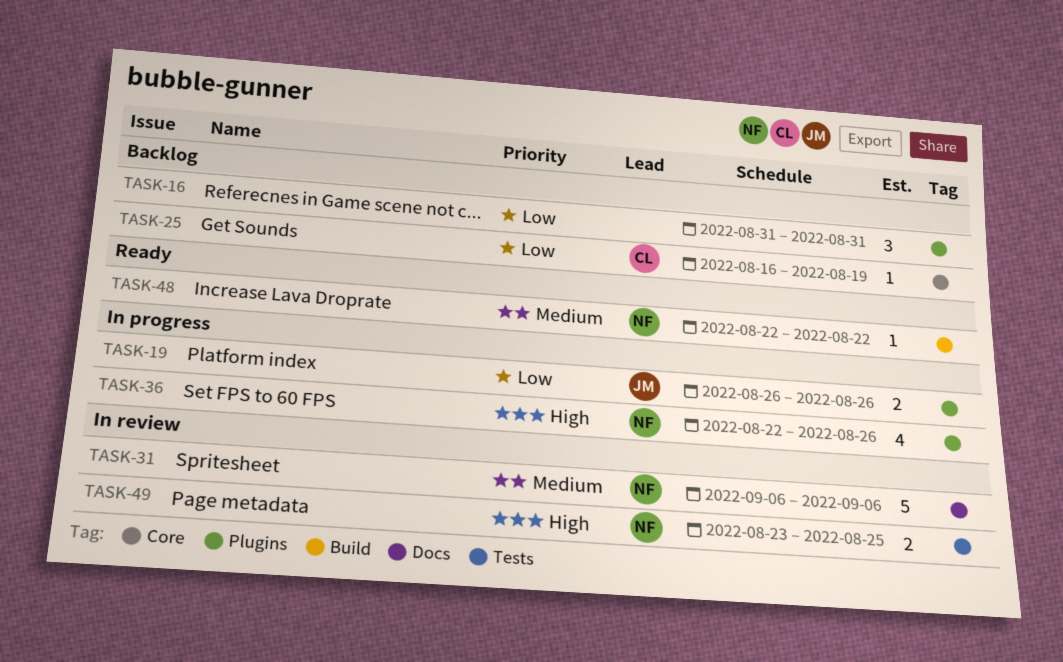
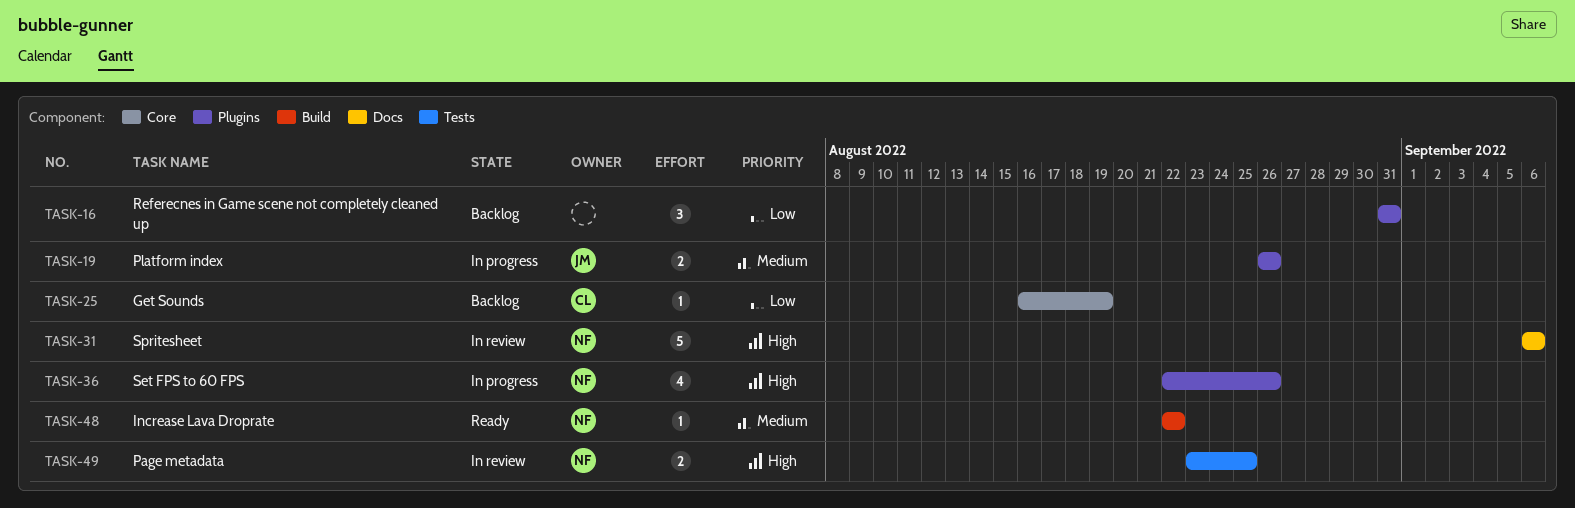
TASK-19, priority: Low -> Medium
TASK-31, priority: Medium -> High

